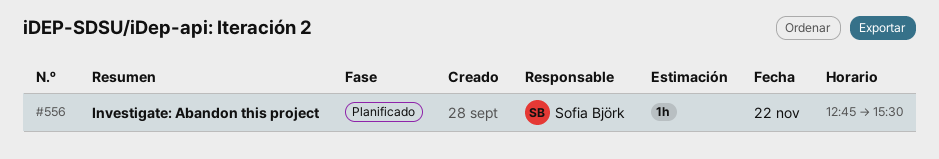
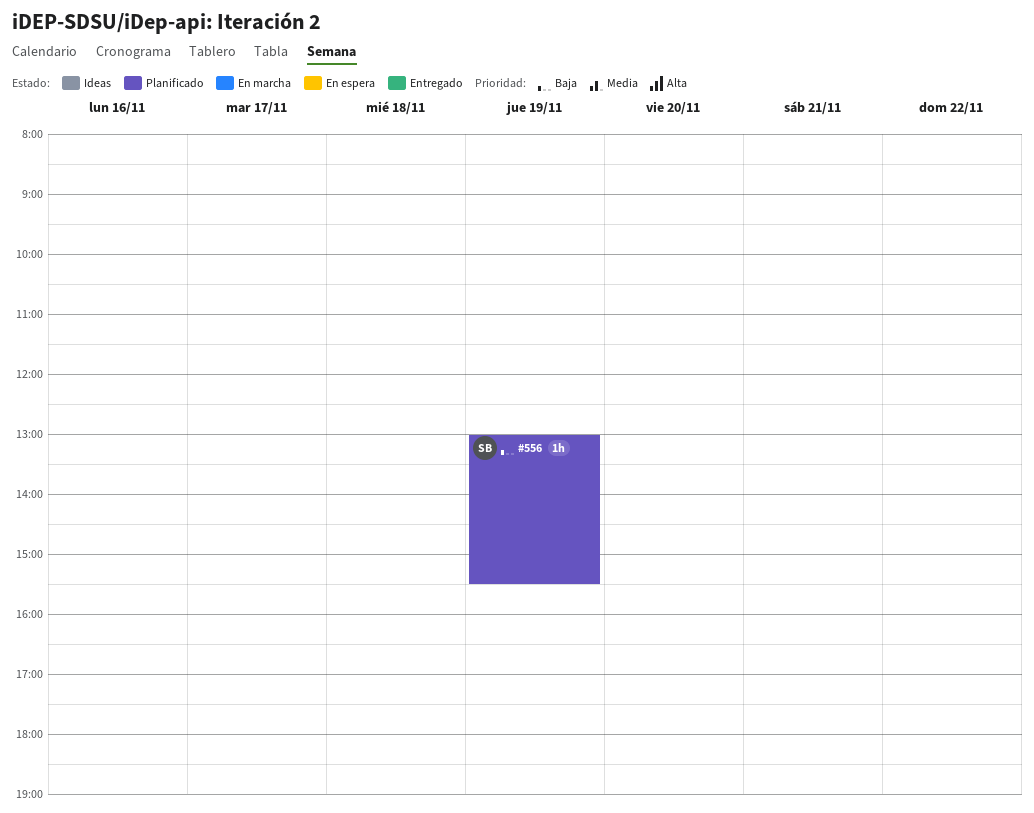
#556, day: Nov 22 -> Nov 19
#556, begins: 12:45 -> 13:00

